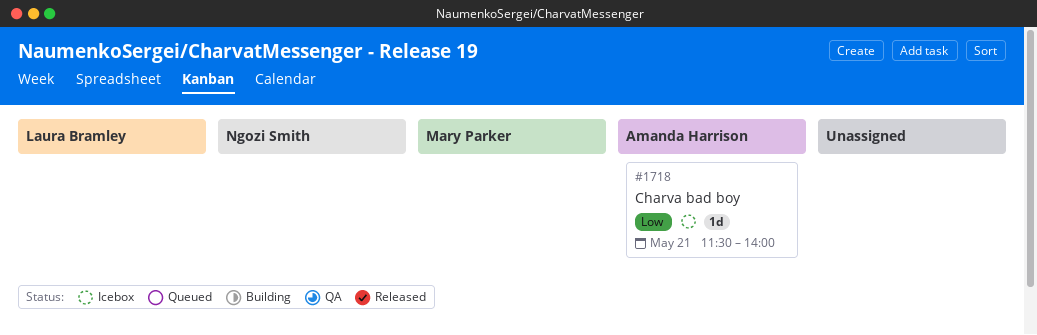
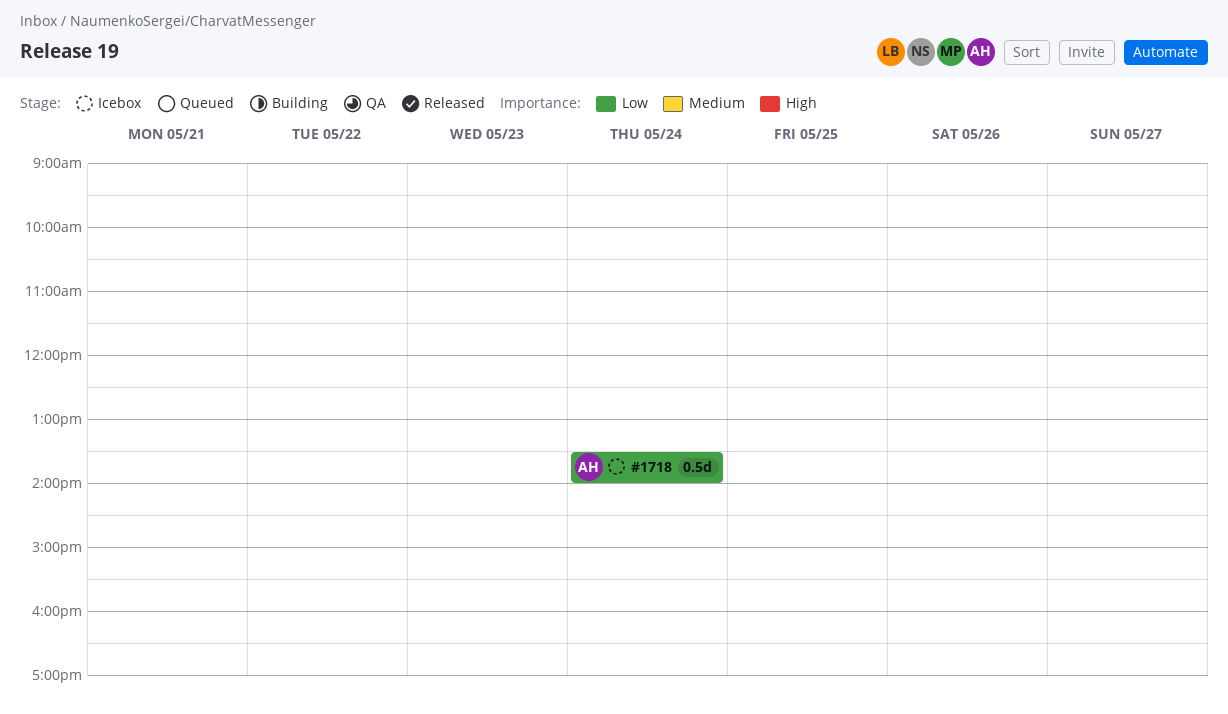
#1718, estimate: 1d -> 0.5d
#1718, day: May 21 -> May 24
#1718, begins: 11:30 -> 13:30

